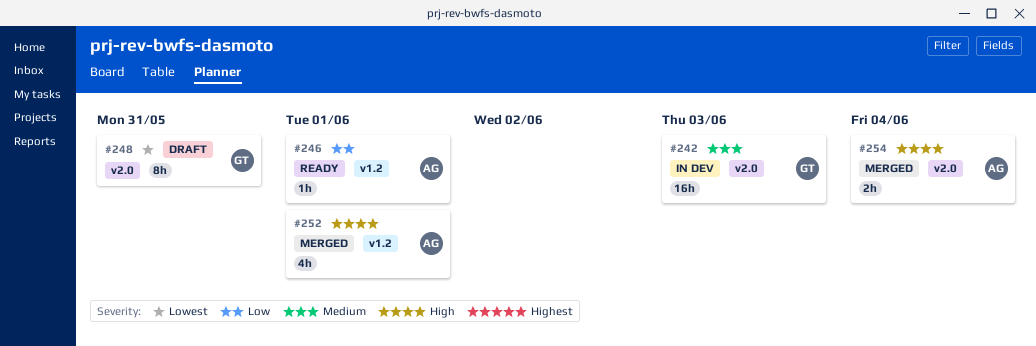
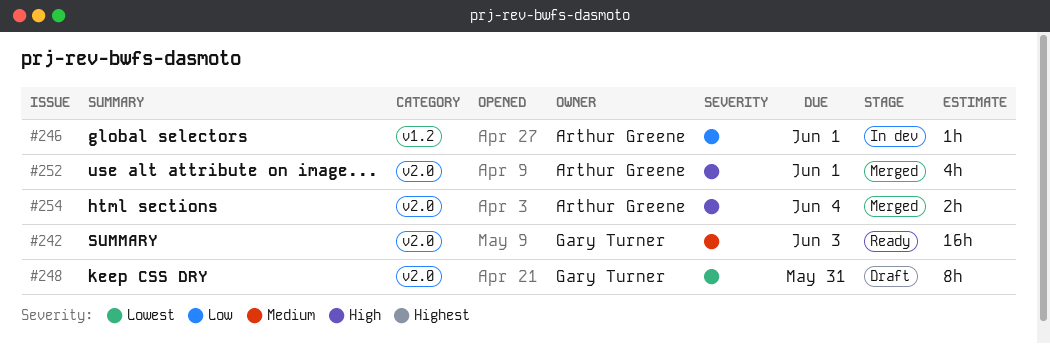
#242, status: In dev -> Ready
#246, status: Ready -> In dev
#252, label: v1.2 -> v2.0

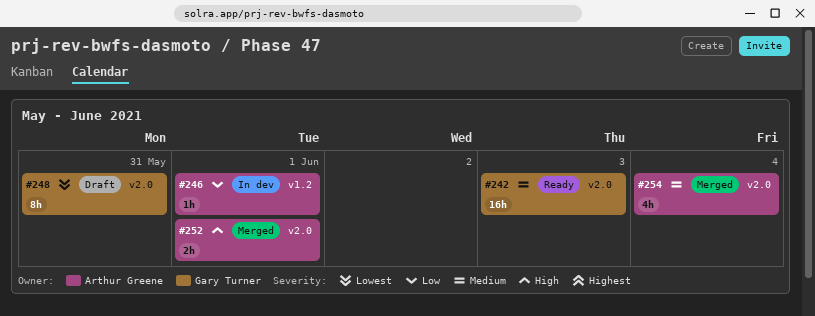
#252, estimate: 4h -> 2h
#254, priority: High -> Medium
#254, estimate: 2h -> 4h

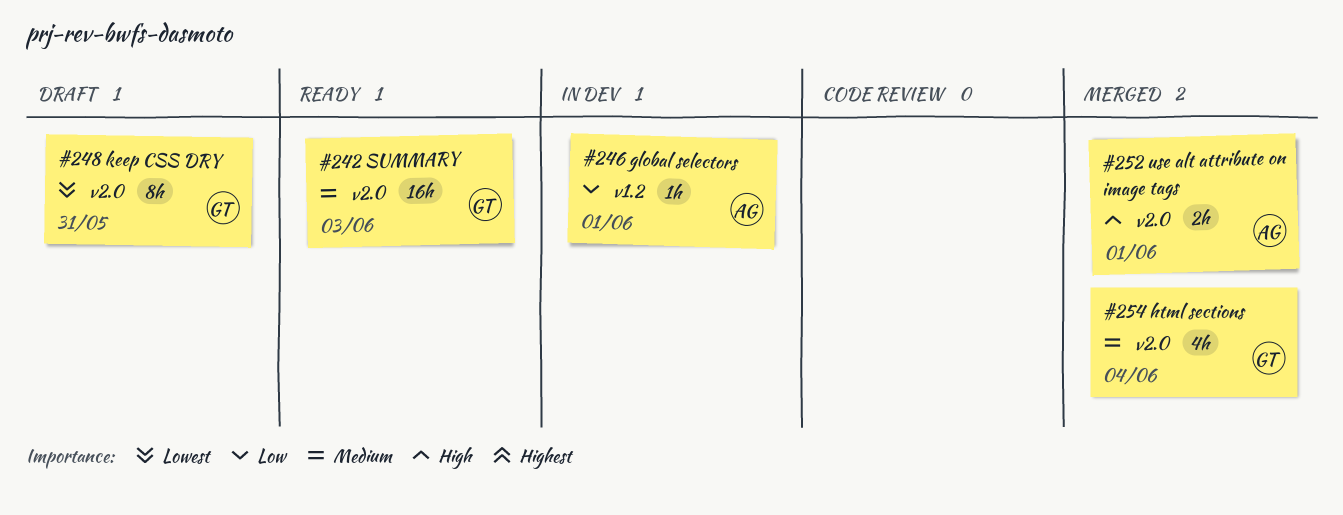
#254, owner: Arthur Greene -> Gary Turner

